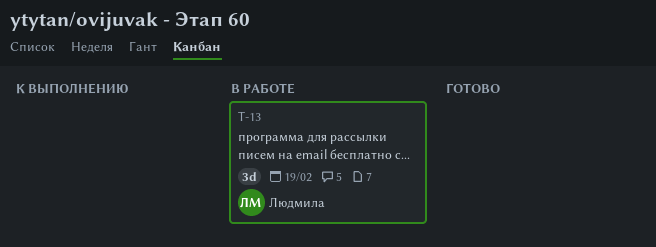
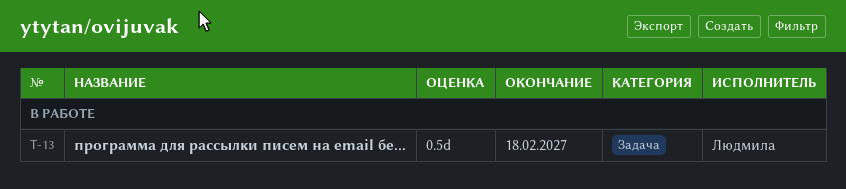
T-13, estimate: 3d -> 0.5d
T-13, due: Feb 19 -> Feb 18

